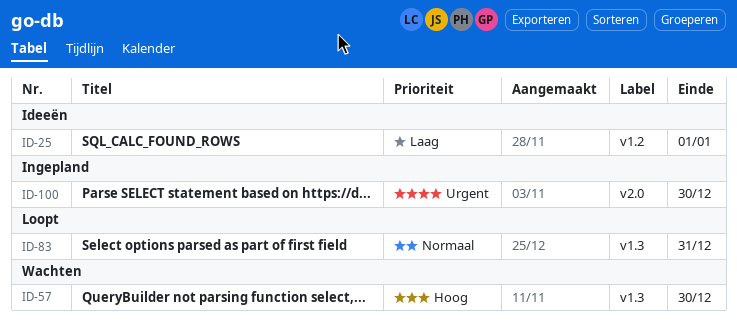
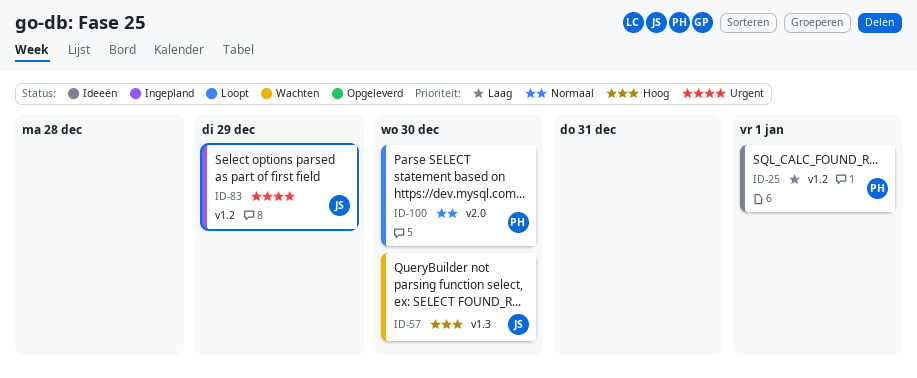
ID-83, status: Loopt -> Ingepland
ID-83, priority: Normaal -> Urgent
ID-83, label: v1.3 -> v1.2
ID-83, due: Dec 31 -> Dec 29
ID-100, status: Ingepland -> Loopt
ID-100, priority: Urgent -> Normaal

